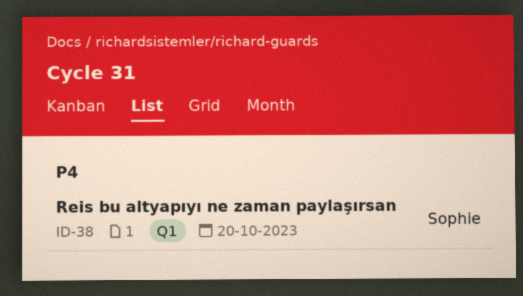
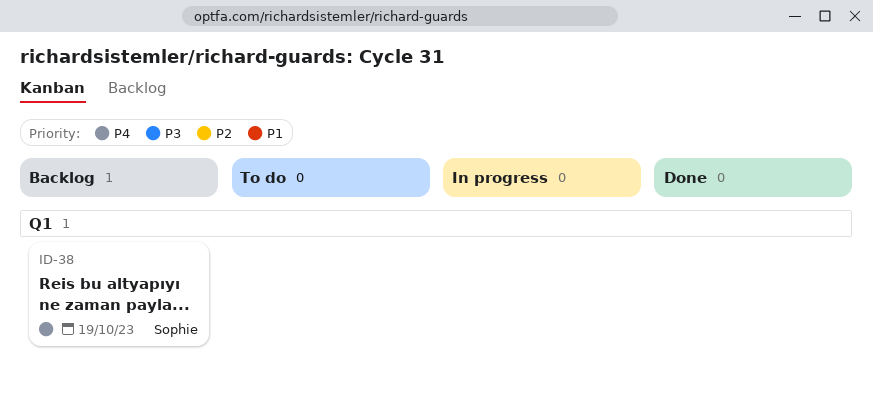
ID-38, due: Oct 20 -> Oct 19

